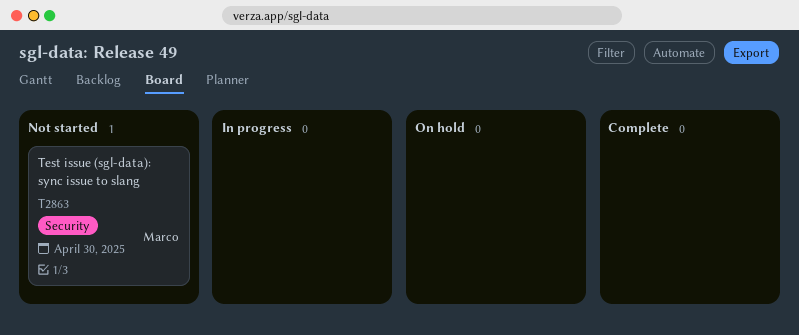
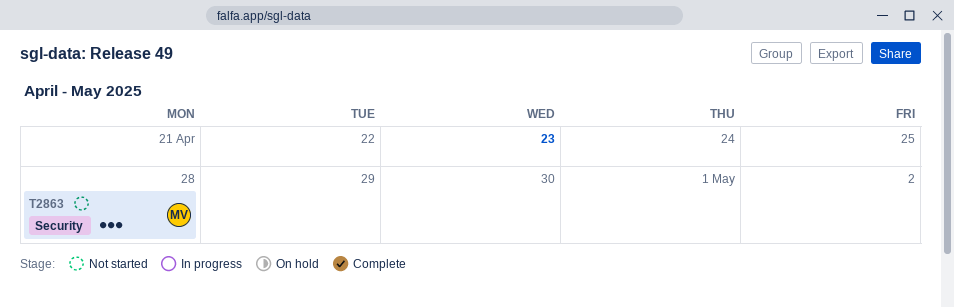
T2863, due: Apr 30 -> Apr 28

